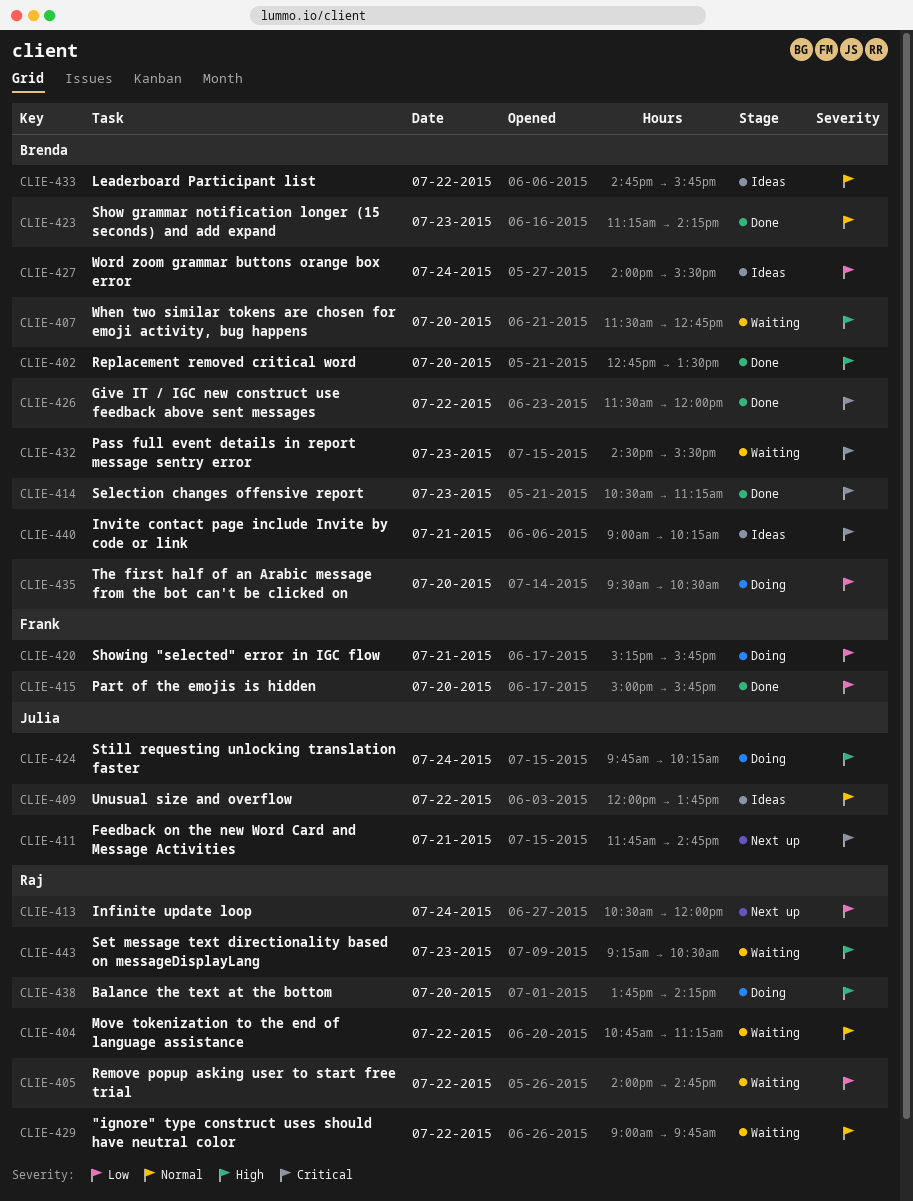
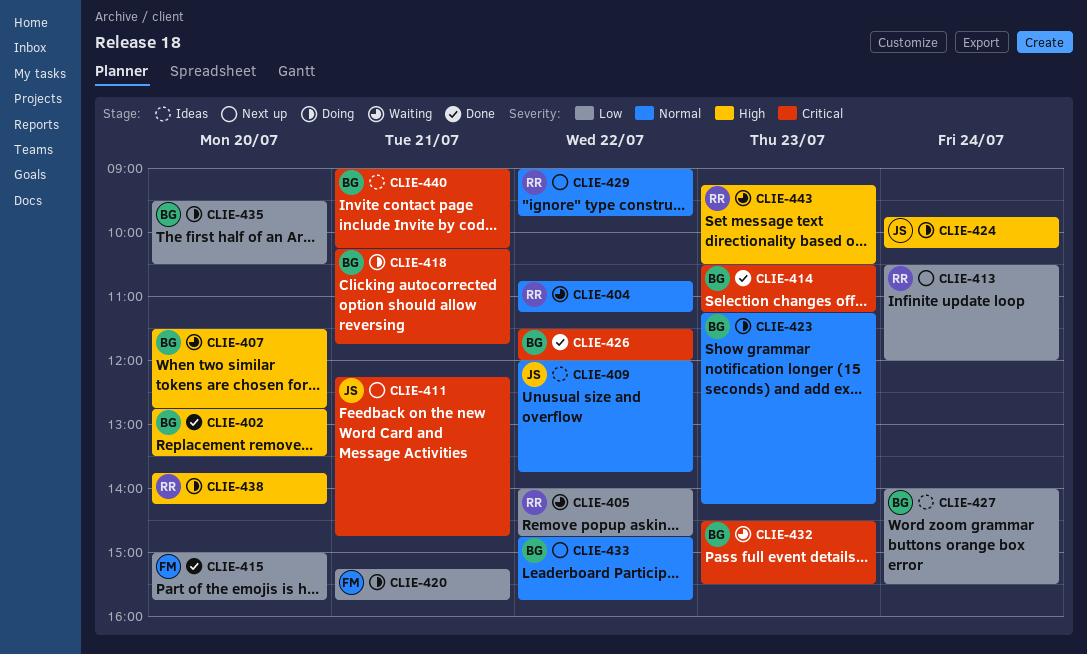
CLIE-411, begins: 11:45 -> 12:15
CLIE-418: none -> present
CLIE-423, status: Done -> Doing
CLIE-429, status: Waiting -> Next up
CLIE-433, status: Ideas -> Next up

